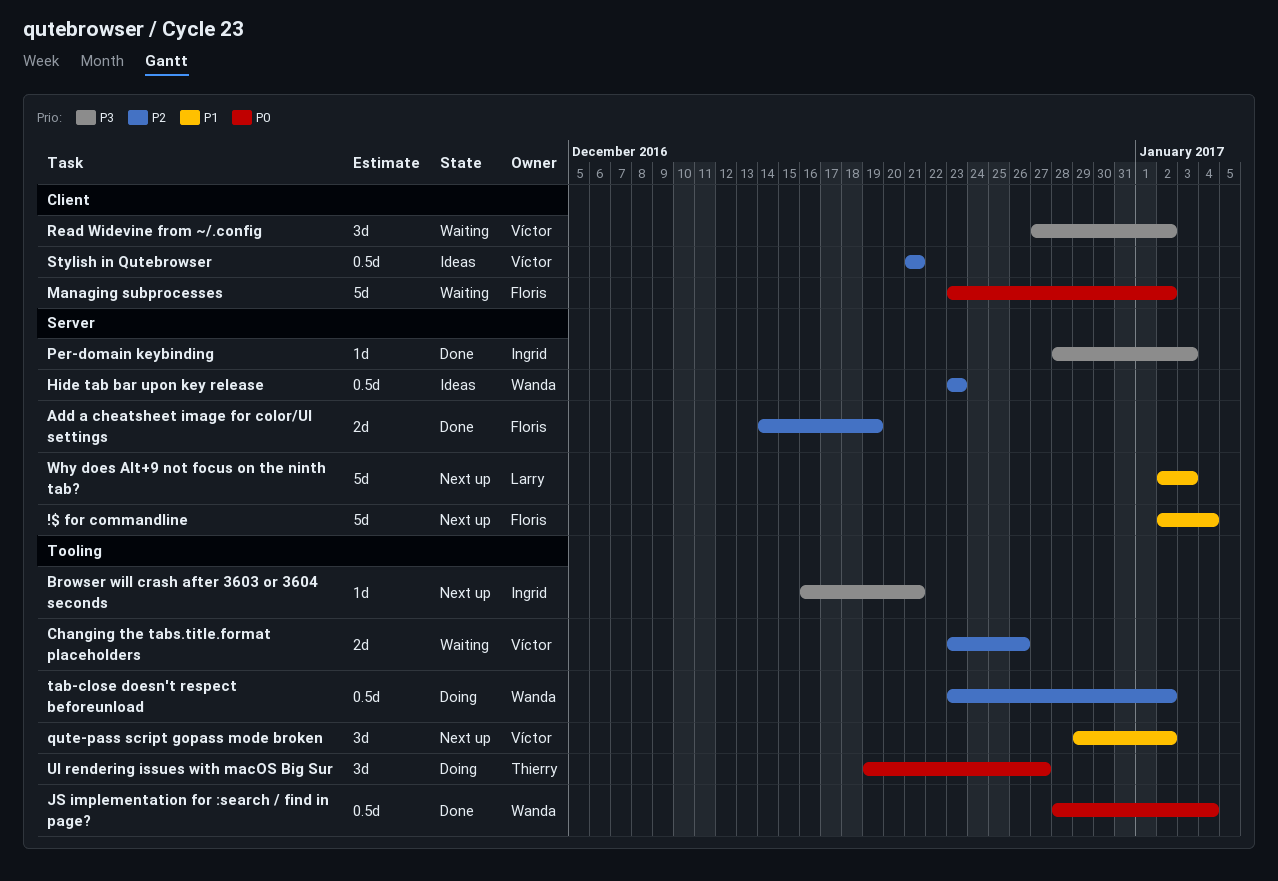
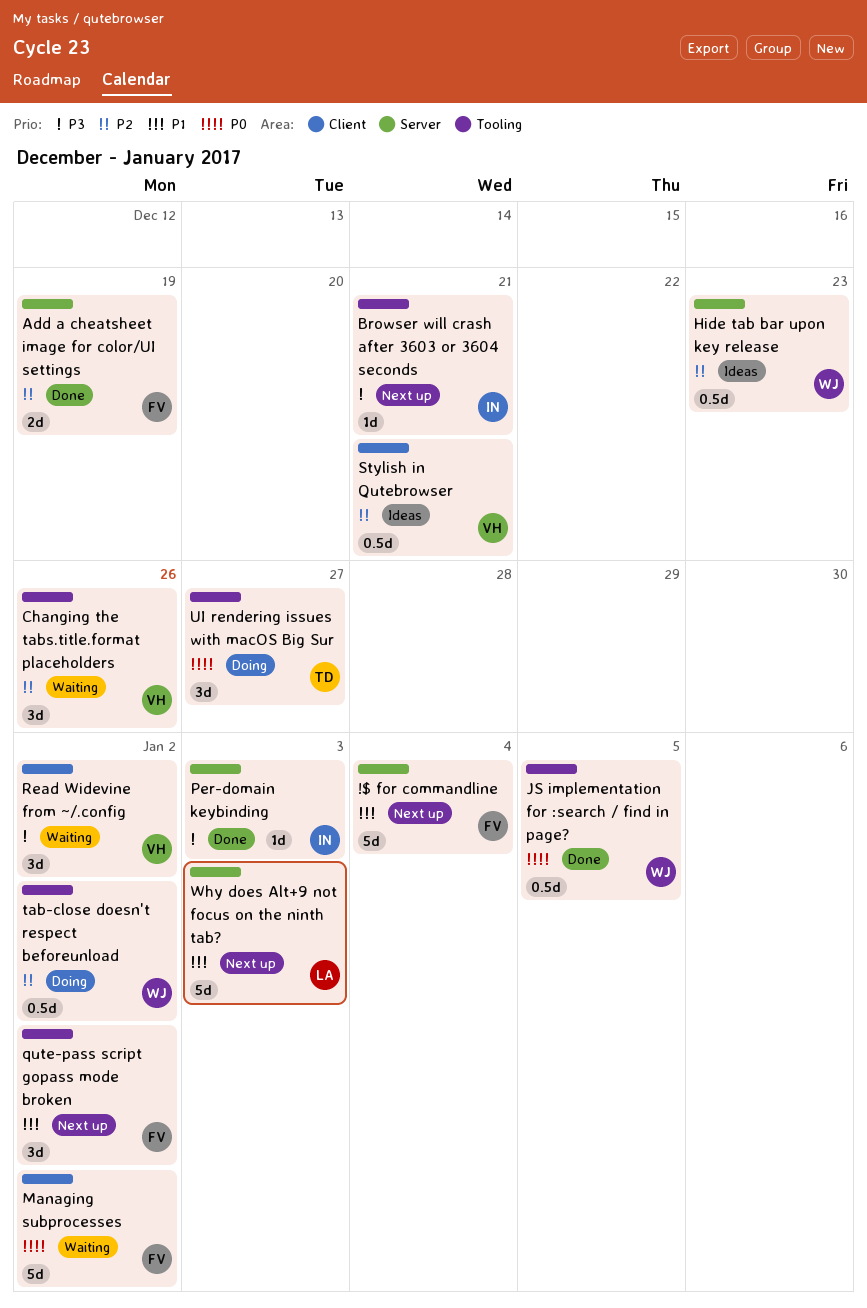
Changing the tabs.title.format placeholders, estimate: 2d -> 3d
JS implementation for :search / find in page?, due: Jan 4 -> Jan 5
qute-pass script gopass mode broken, owner: Víctor -> Floris

